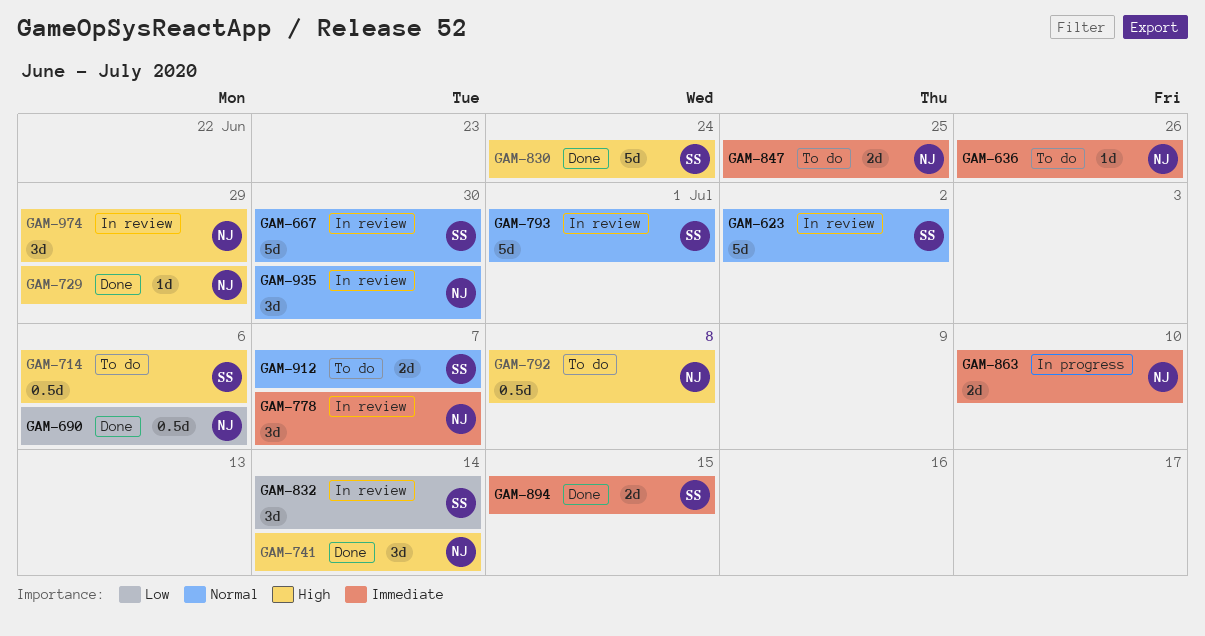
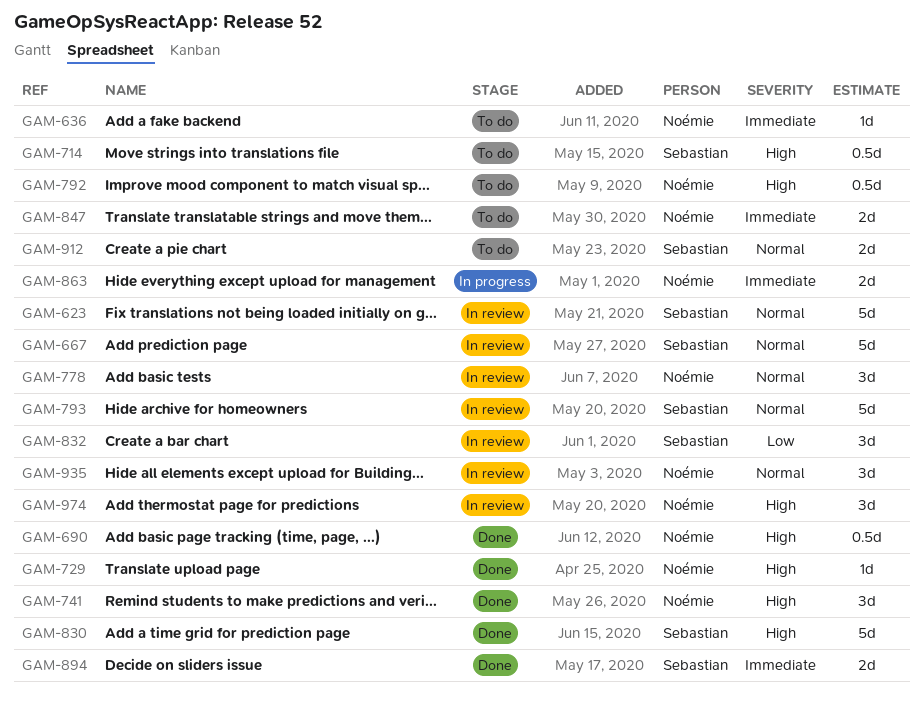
GAM-690, priority: Low -> High
GAM-778, priority: Immediate -> Normal

